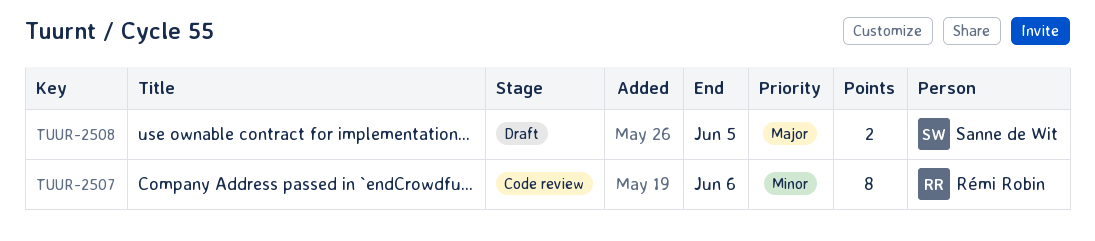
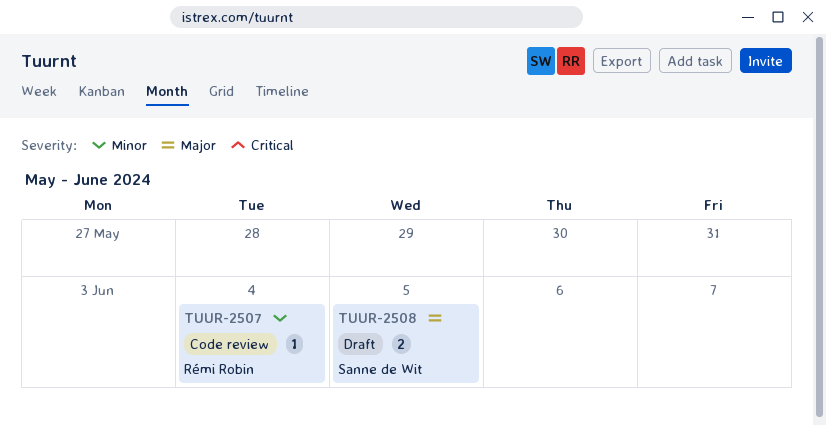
TUUR-2507, estimate: 8 -> 1
TUUR-2507, due: Jun 6 -> Jun 4

